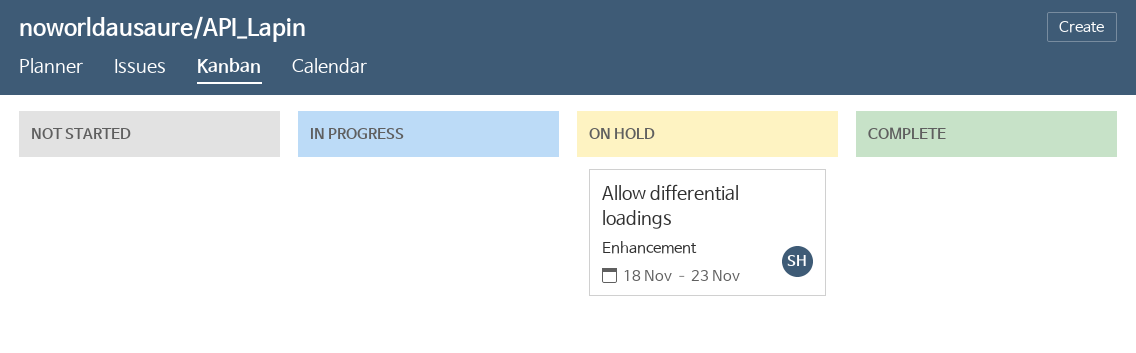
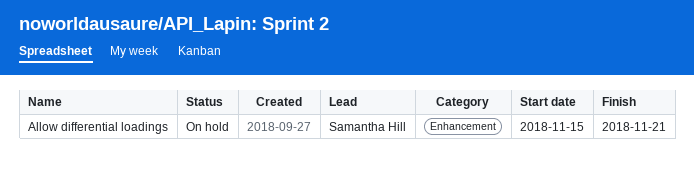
Allow differential loadings, start: Nov 18 -> Nov 15
Allow differential loadings, due: Nov 23 -> Nov 21

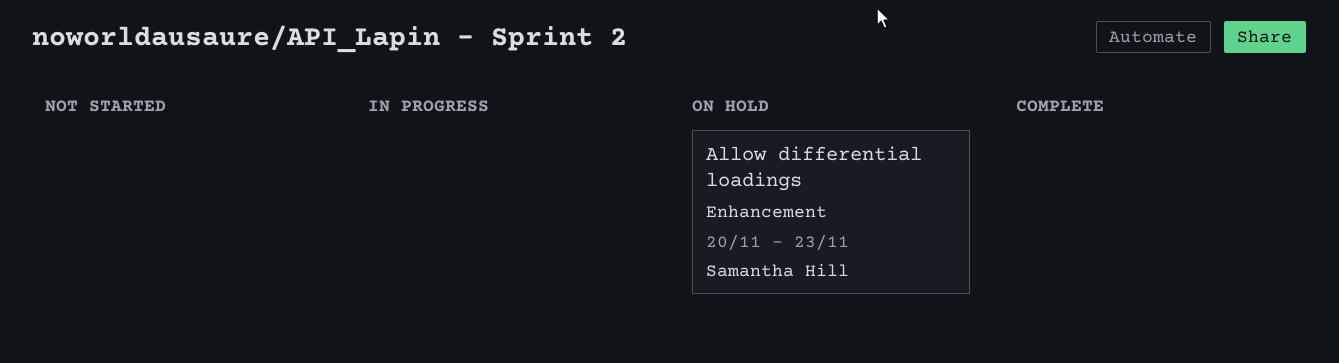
Allow differential loadings, start: Nov 15 -> Nov 20
Allow differential loadings, due: Nov 21 -> Nov 23

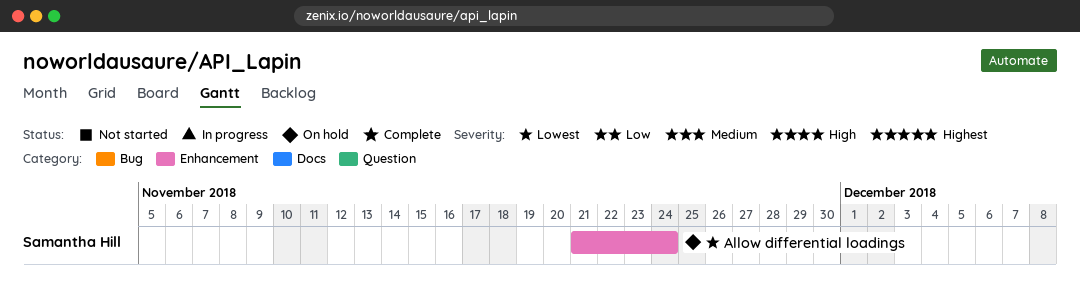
Allow differential loadings, start: Nov 20 -> Nov 21
Allow differential loadings, due: Nov 23 -> Nov 24

